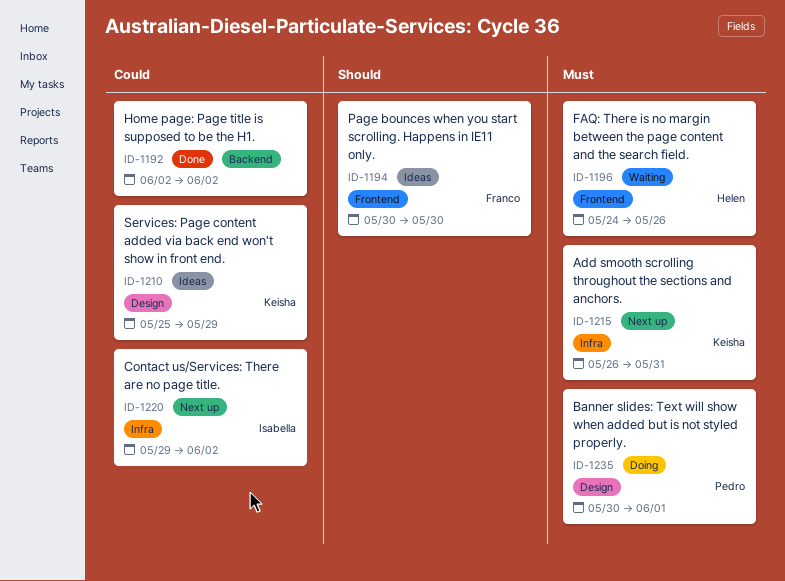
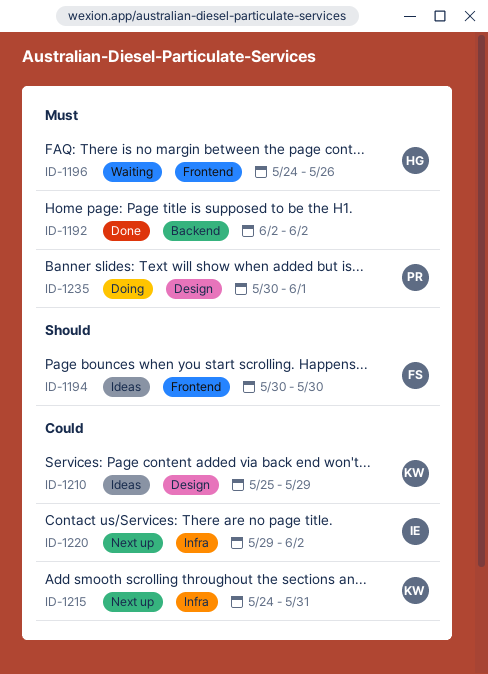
ID-1192, priority: Could -> Must
ID-1215, priority: Must -> Could
ID-1215, start: May 26 -> May 24

